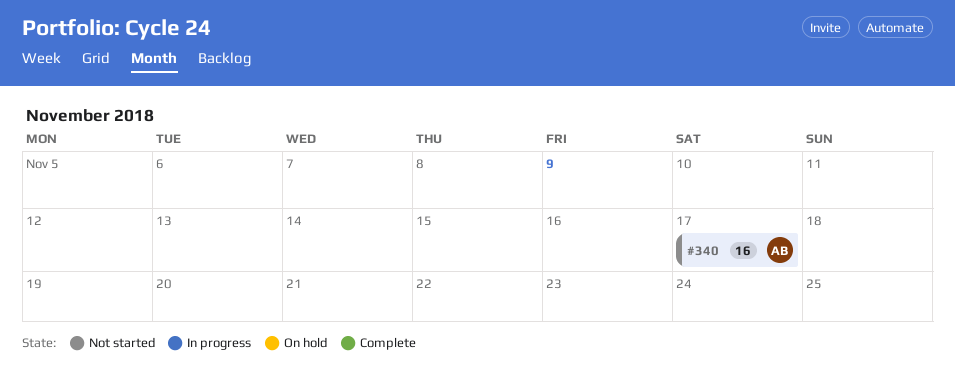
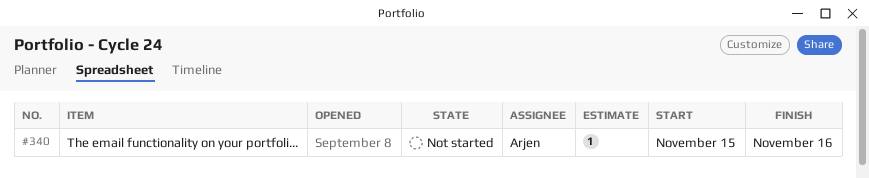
#340, estimate: 16 -> 1
#340, due: Nov 17 -> Nov 16

